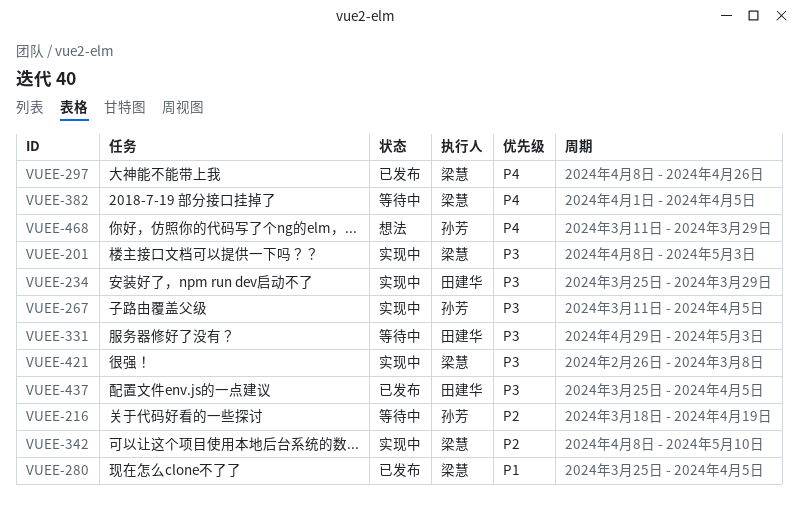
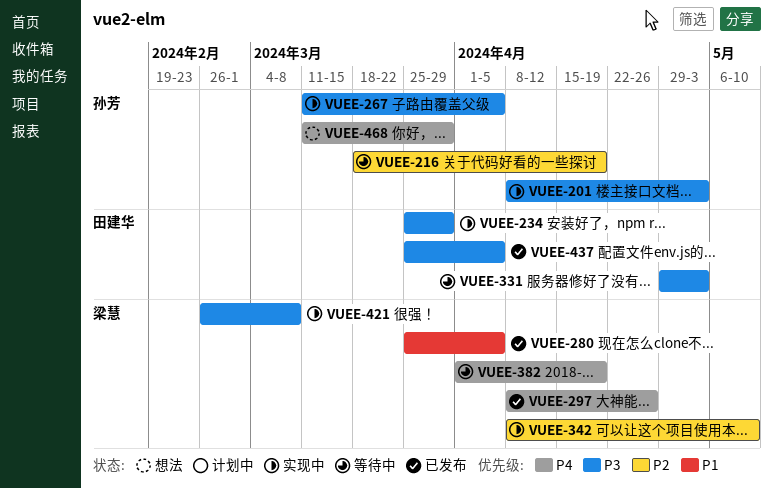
VUEE-201, owner: 梁慧 -> 孙芳
VUEE-382, due: Apr 5 -> Apr 19

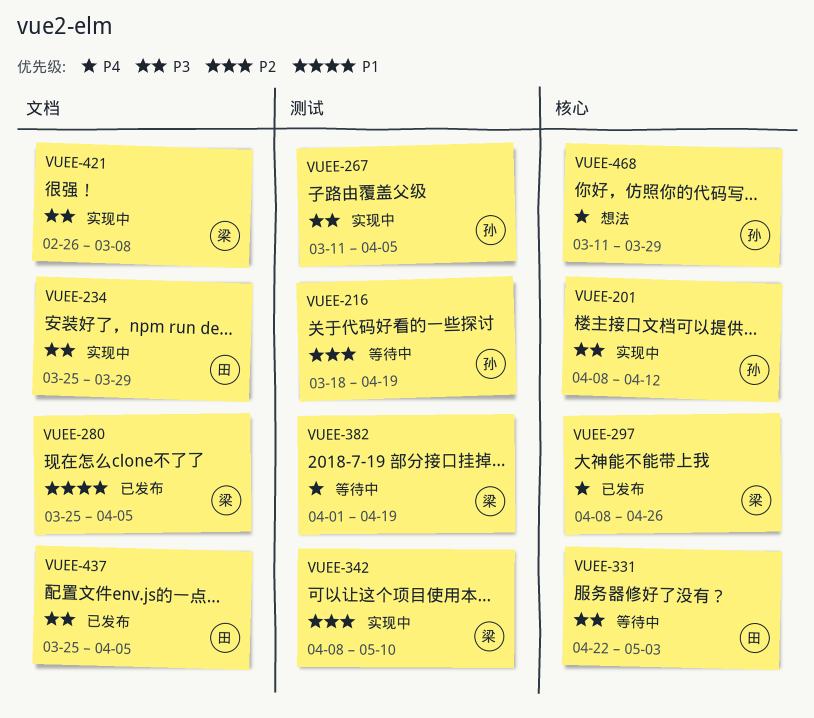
VUEE-201, due: May 3 -> Apr 12
VUEE-331, start: Apr 29 -> Apr 22

